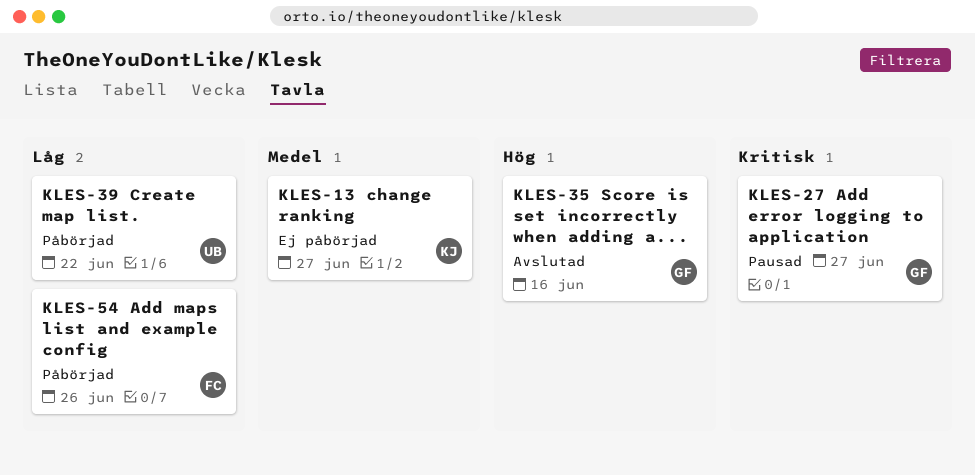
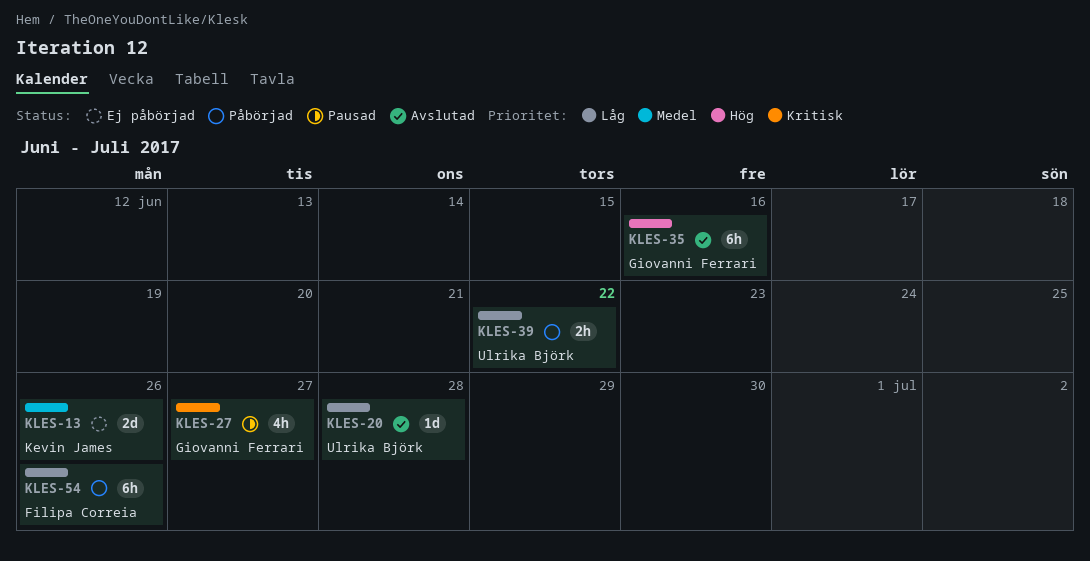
KLES-13, due: Jun 27 -> Jun 26
KLES-20: none -> present

